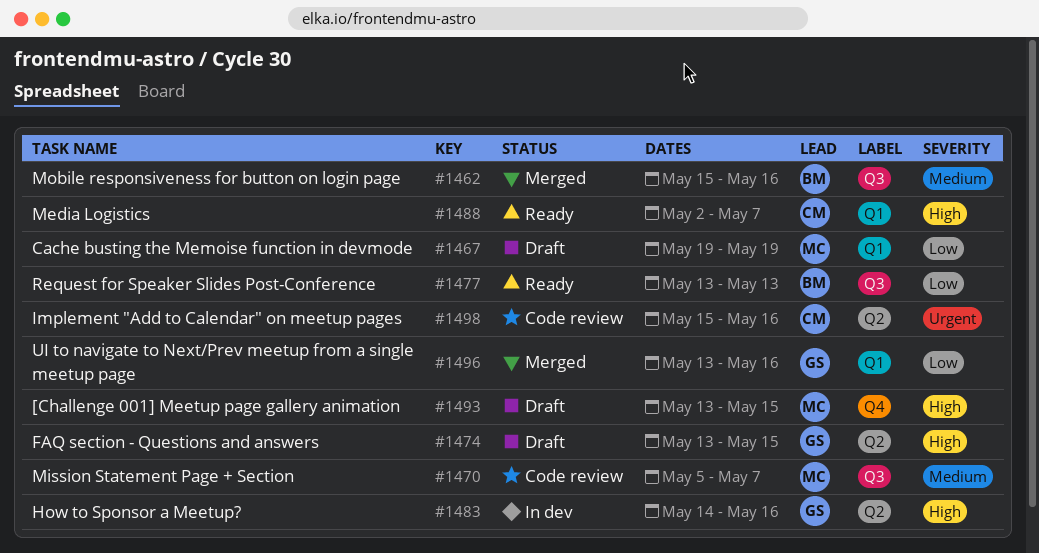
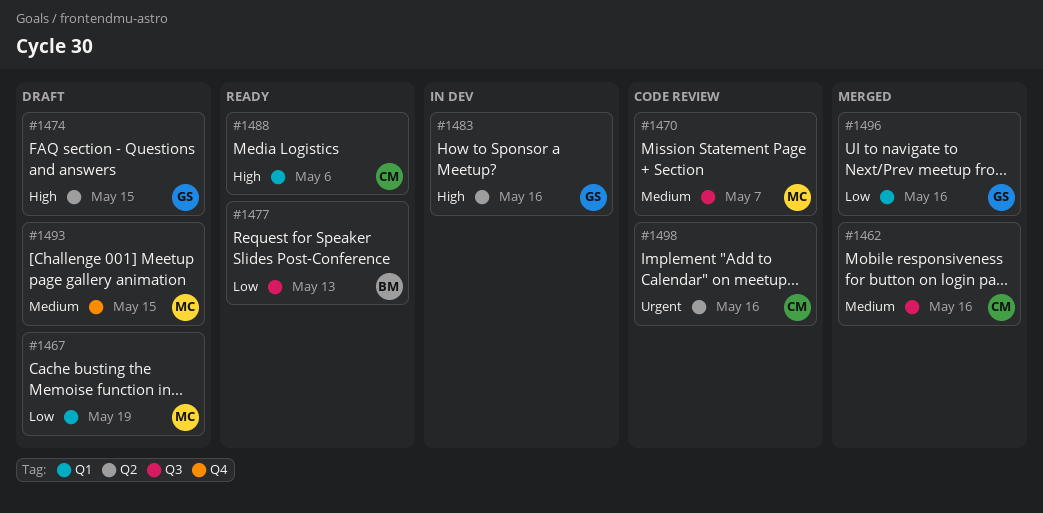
#1462, owner: BM -> CM
#1488, due: May 7 -> May 6
#1493, priority: High -> Medium

